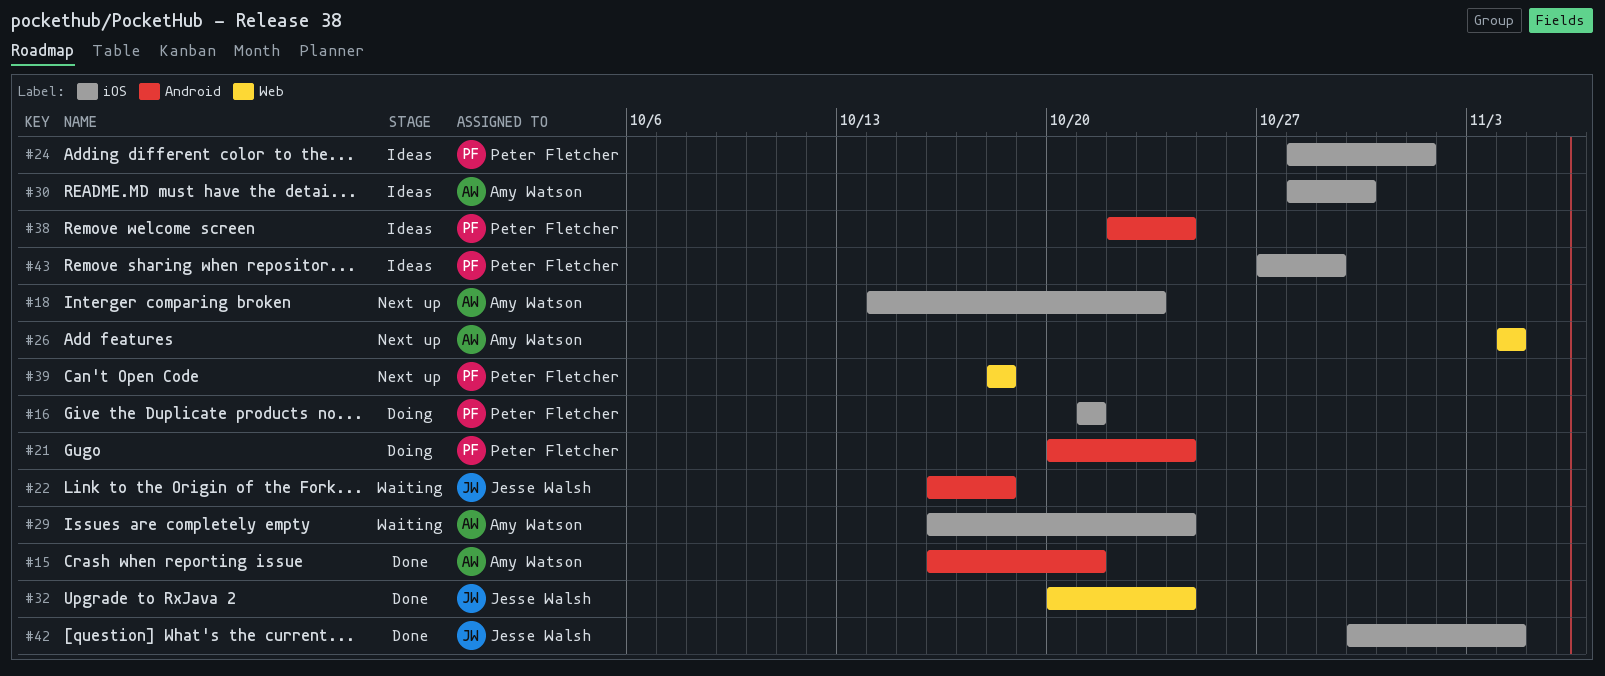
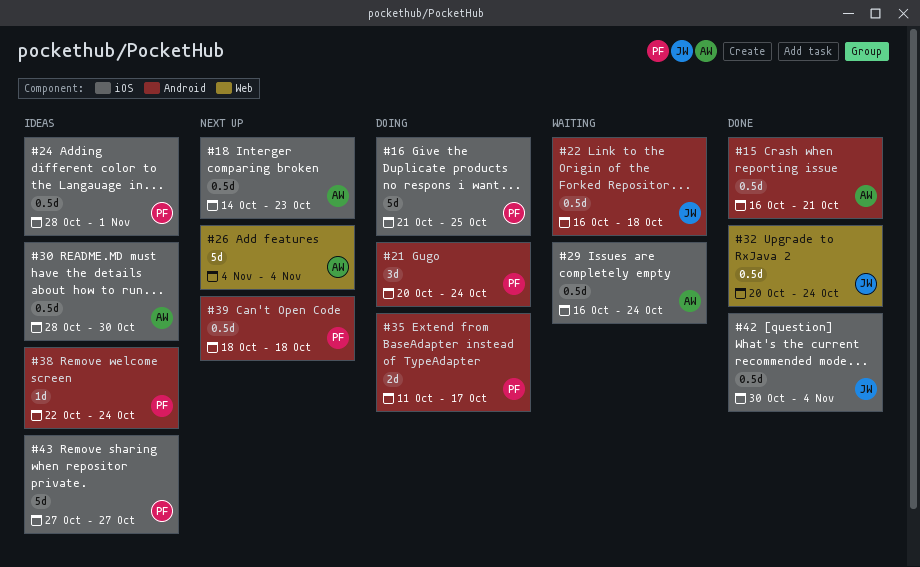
#16, due: Oct 21 -> Oct 25
#35: none -> present
#39, label: Web -> Android
#43, due: Oct 29 -> Oct 27

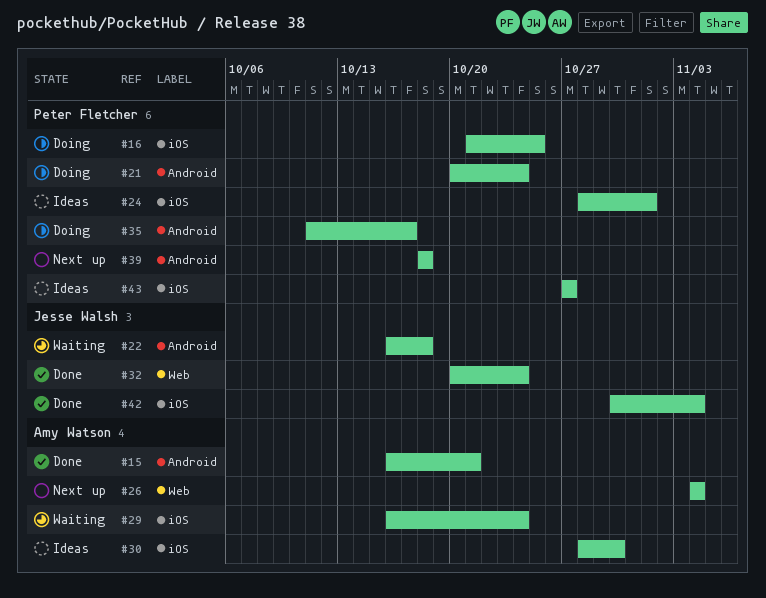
#18: present -> none
#38: present -> none

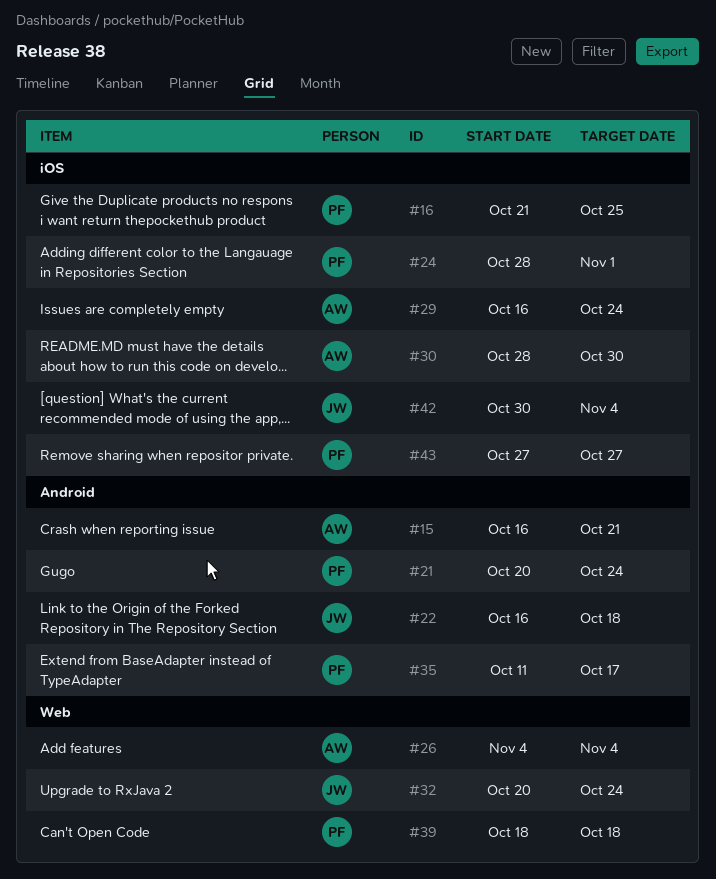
#39, label: Android -> Web

